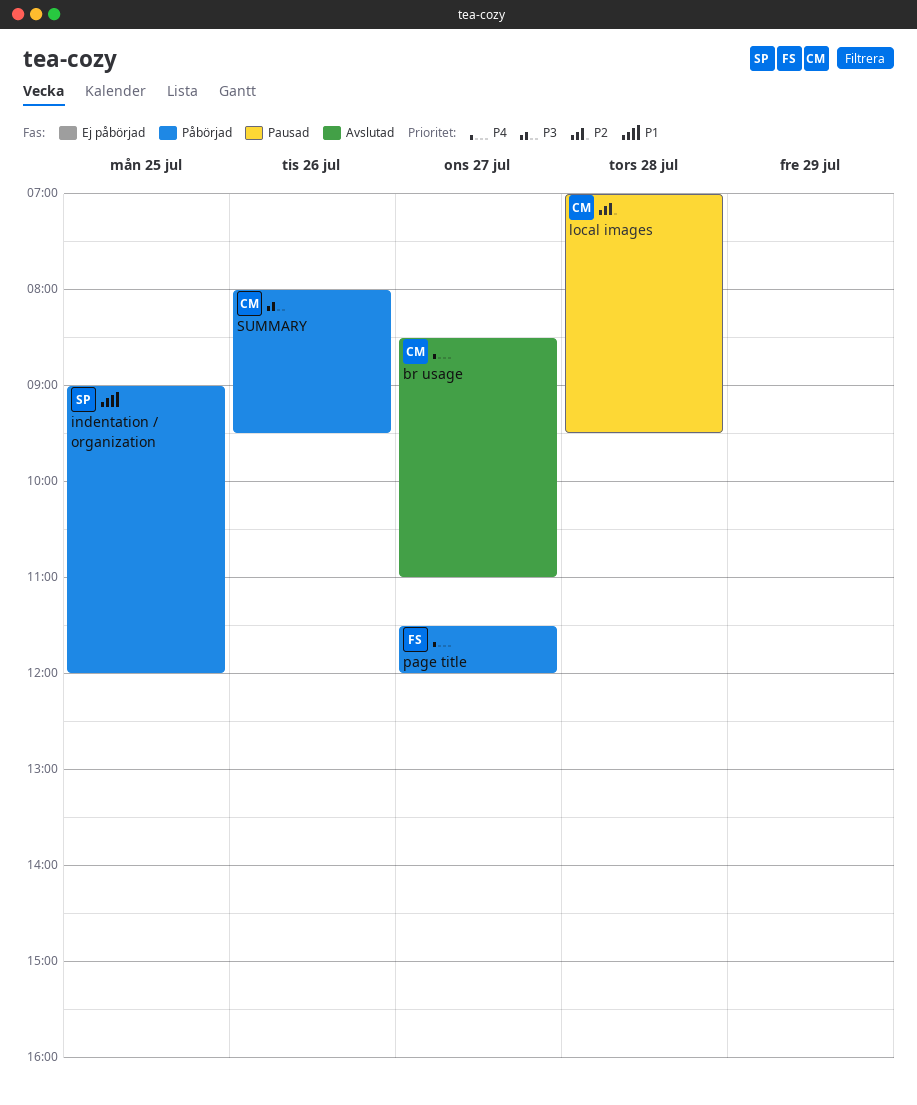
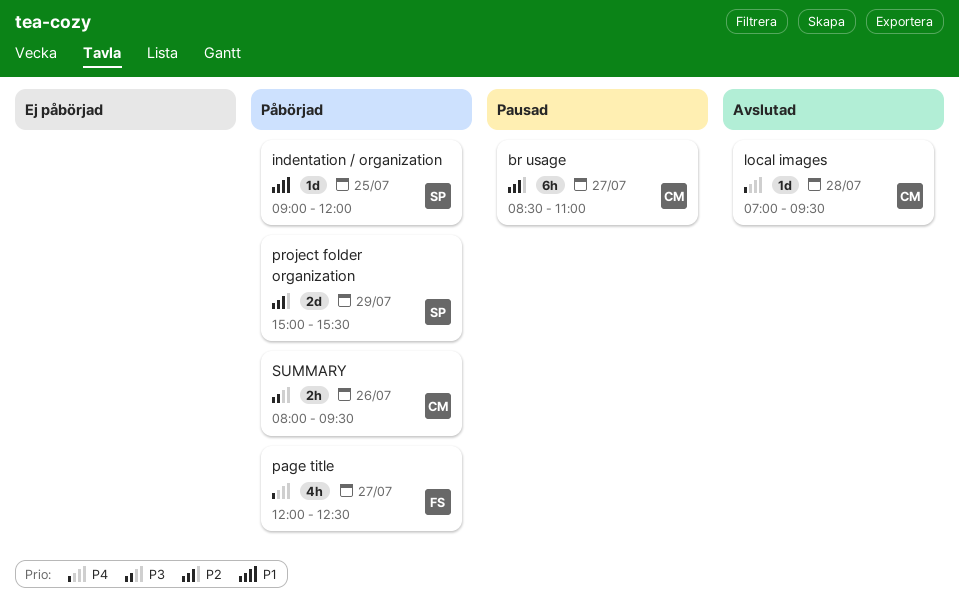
br usage, status: Avslutad -> Pausad
br usage, priority: P4 -> P2
local images, status: Pausad -> Avslutad
local images, priority: P2 -> P4
page title, begins: 11:30 -> 12:00
page title, ends: 12:00 -> 12:30
project folder organization: none -> present

